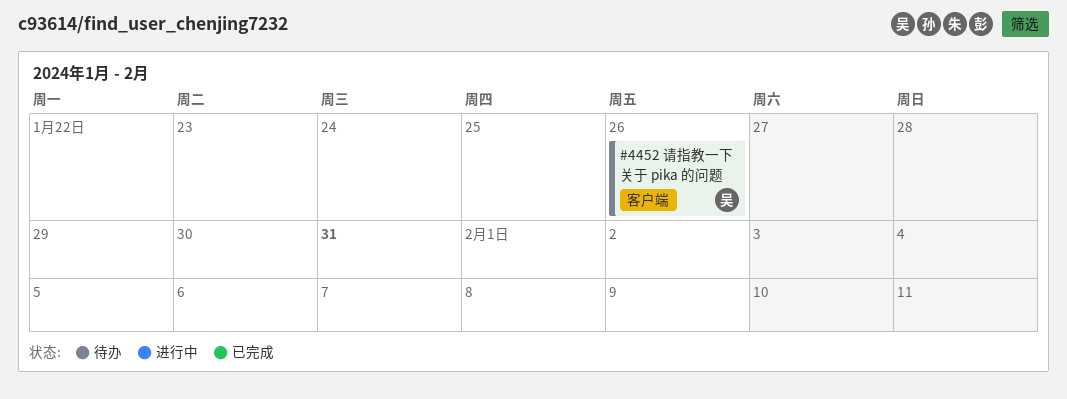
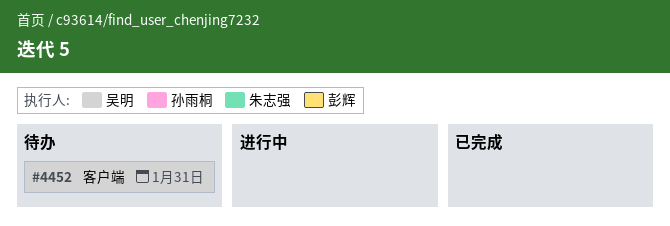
#4452, due: Jan 26 -> Jan 31

